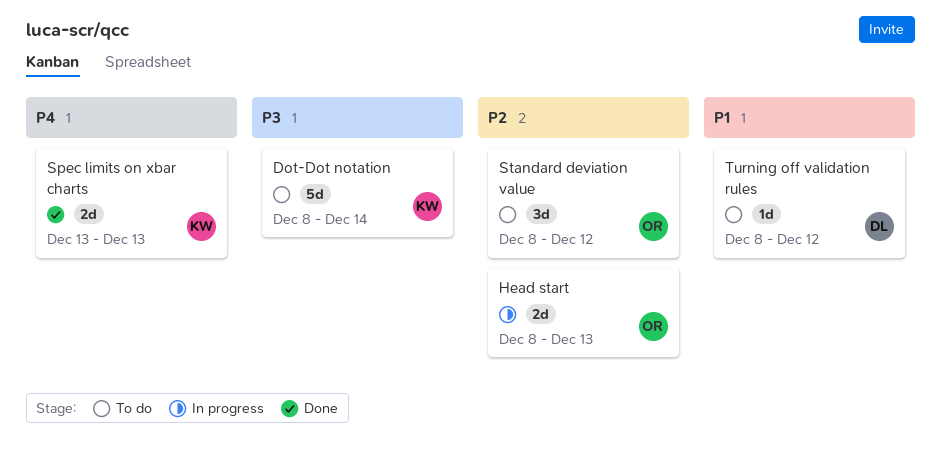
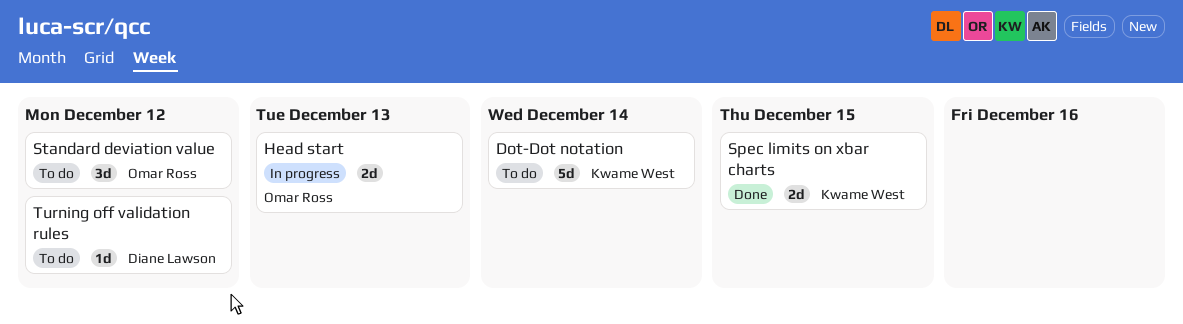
Spec limits on xbar charts, due: Dec 13 -> Dec 15

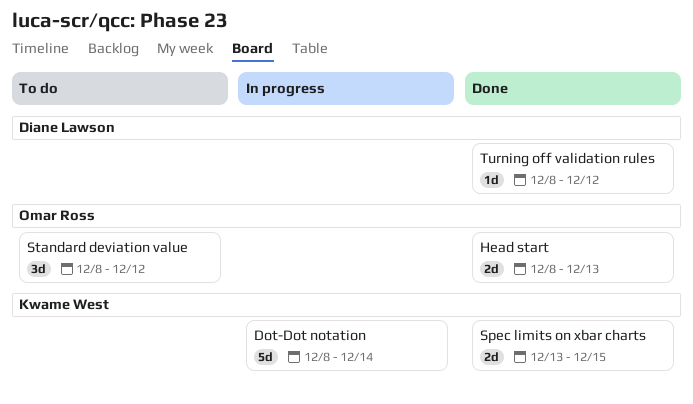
Dot-Dot notation, status: To do -> In progress
Head start, status: In progress -> Done
Turning off validation rules, status: To do -> Done

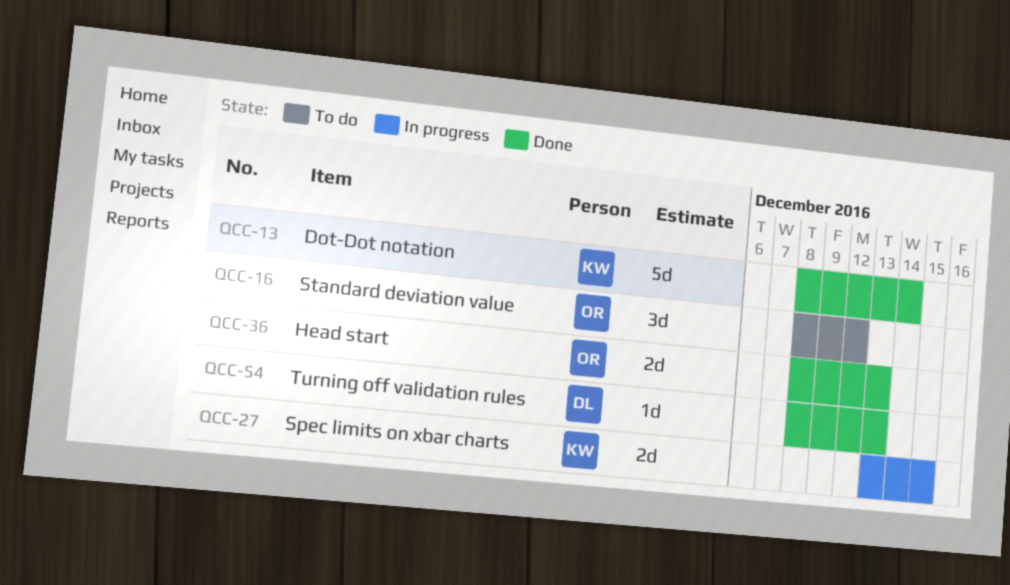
Dot-Dot notation, status: In progress -> Done
Spec limits on xbar charts, status: Done -> In progress
Turning off validation rules, due: Dec 12 -> Dec 13

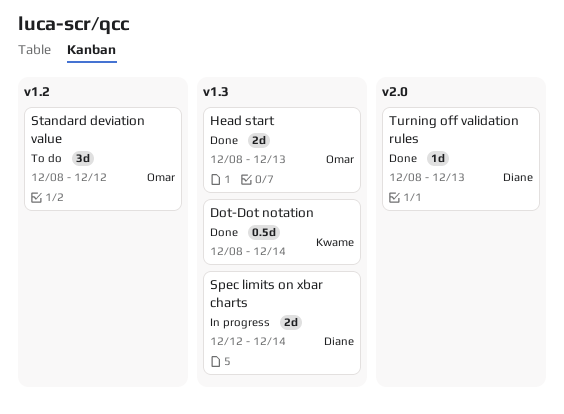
Dot-Dot notation, estimate: 5d -> 0.5d
Spec limits on xbar charts, owner: Kwame -> Diane
Spec limits on xbar charts, start: Dec 13 -> Dec 12
Spec limits on xbar charts, due: Dec 15 -> Dec 14

